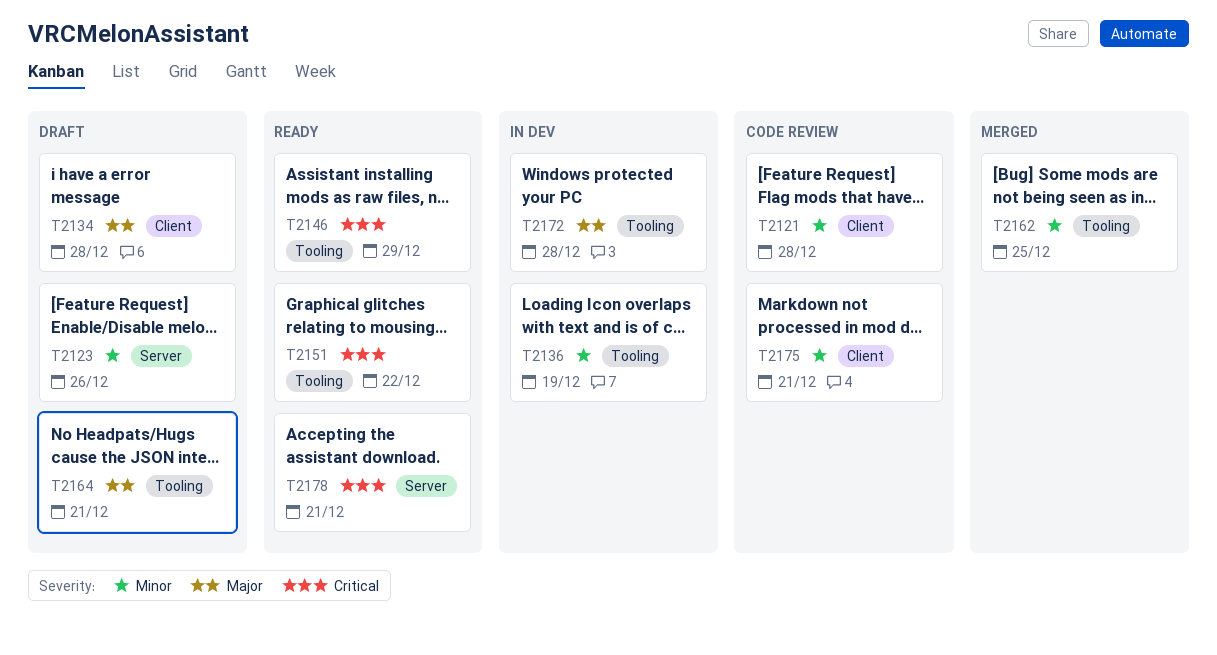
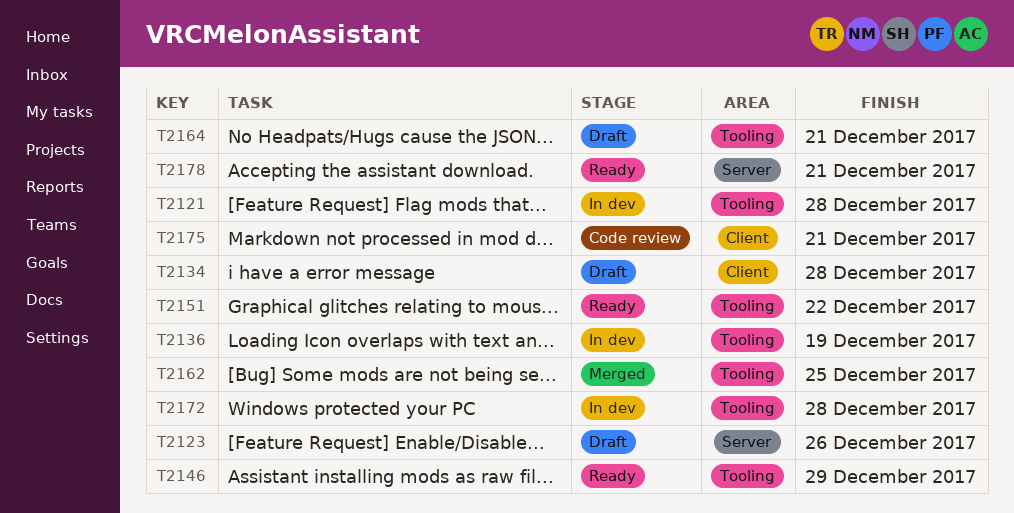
T2121, status: Code review -> In dev
T2121, label: Client -> Tooling

